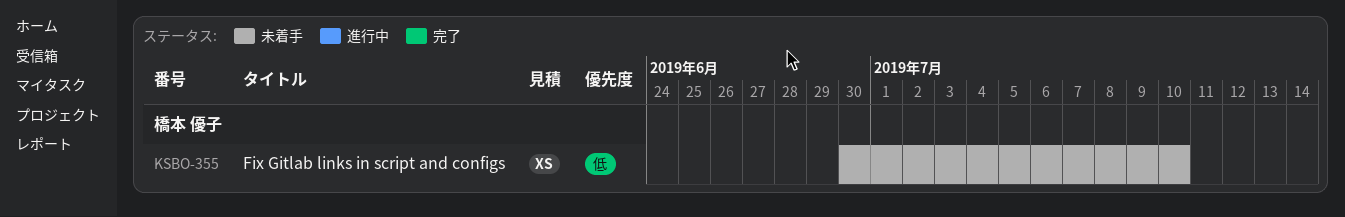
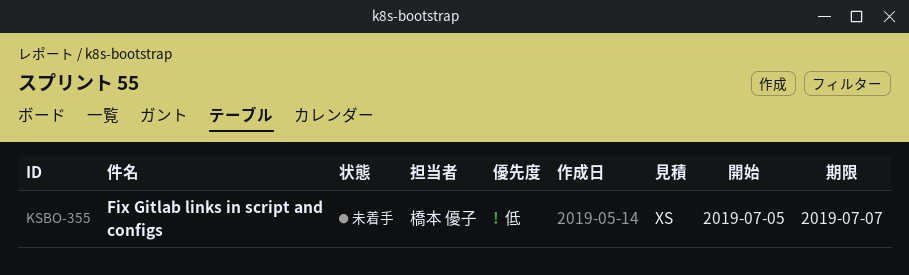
KSBO-355, start: Jun 30 -> Jul 5
KSBO-355, due: Jul 10 -> Jul 7

